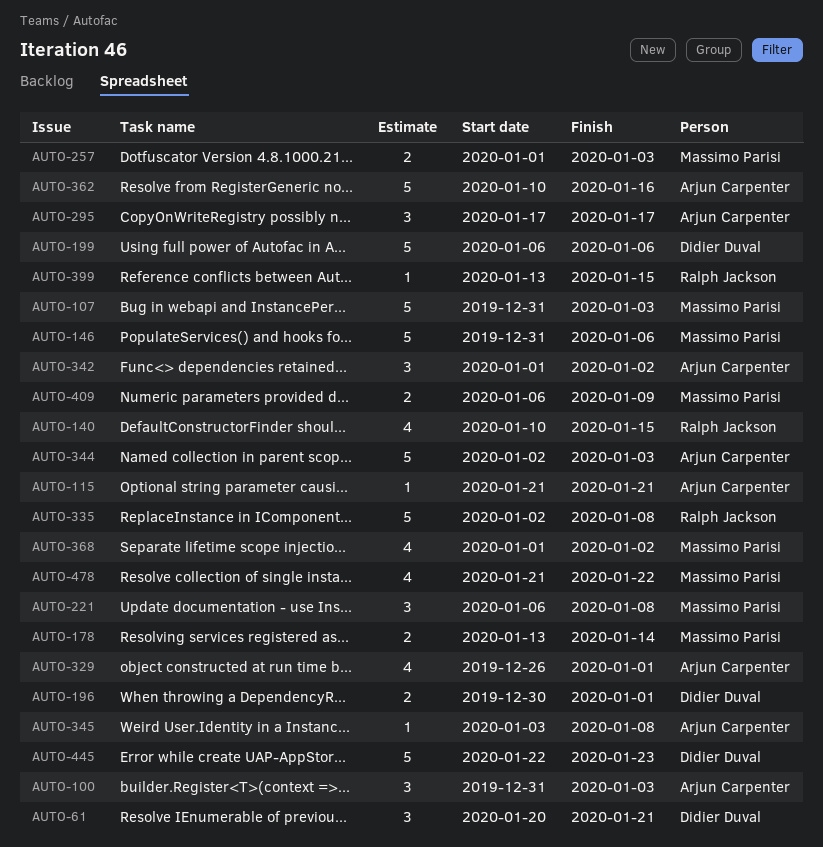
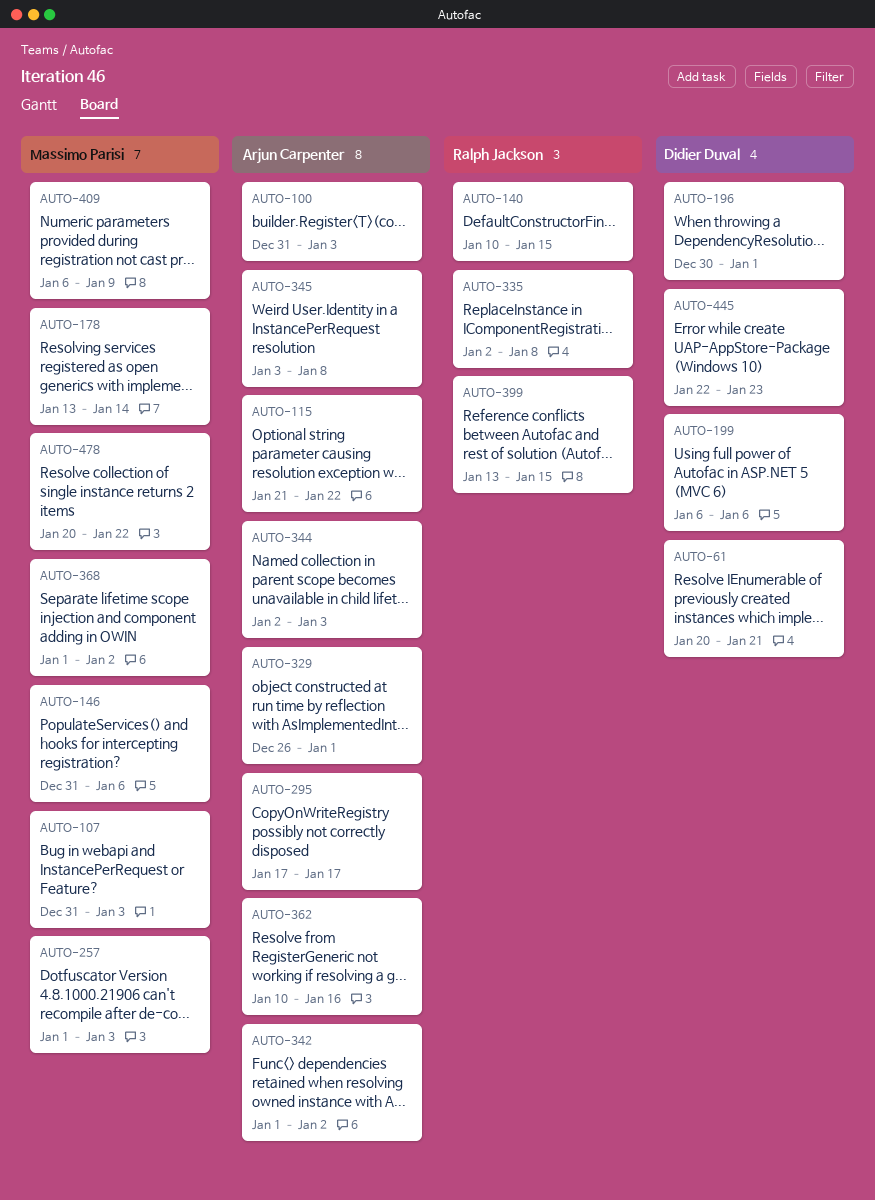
AUTO-115, due: Jan 21 -> Jan 22
AUTO-221: present -> none
AUTO-478, start: Jan 21 -> Jan 20

